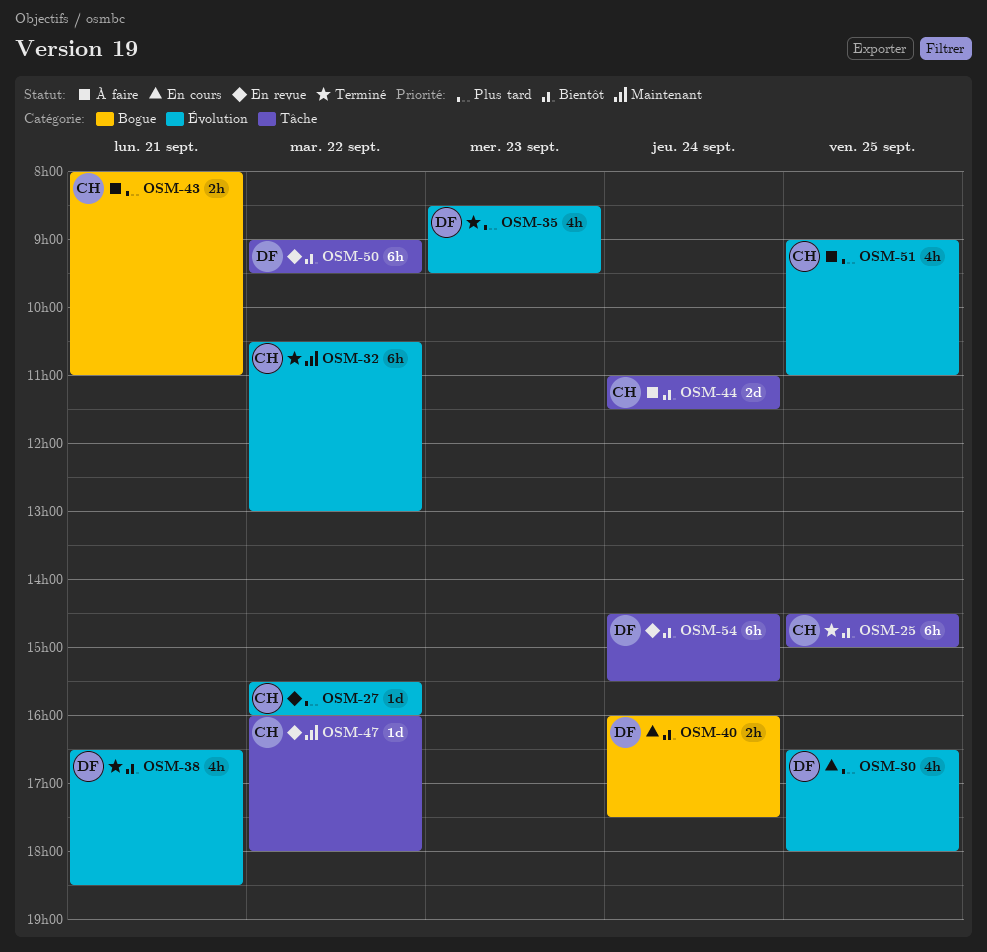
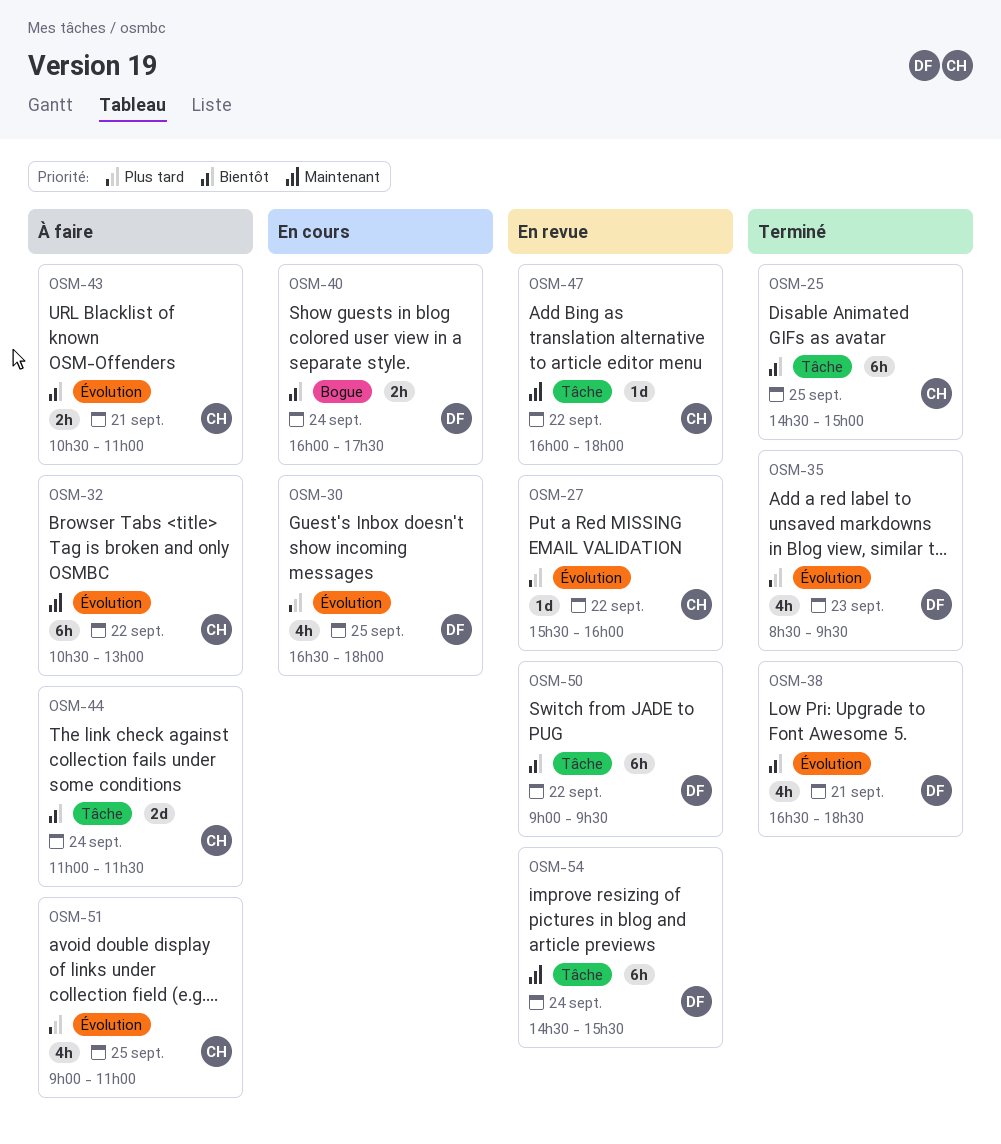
OSM-32, status: Terminé -> À faire
OSM-43, priority: Plus tard -> Bientôt
OSM-43, label: Bogue -> Évolution
OSM-43, begins: 08:00 -> 10:30
OSM-54, priority: Bientôt -> Maintenant

